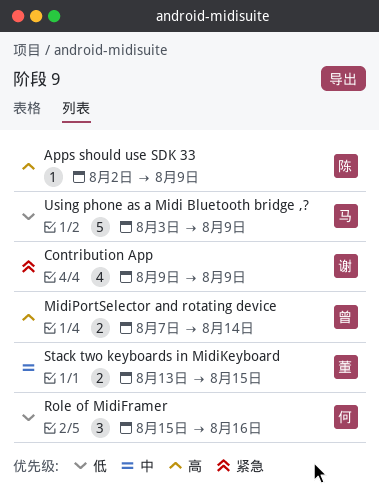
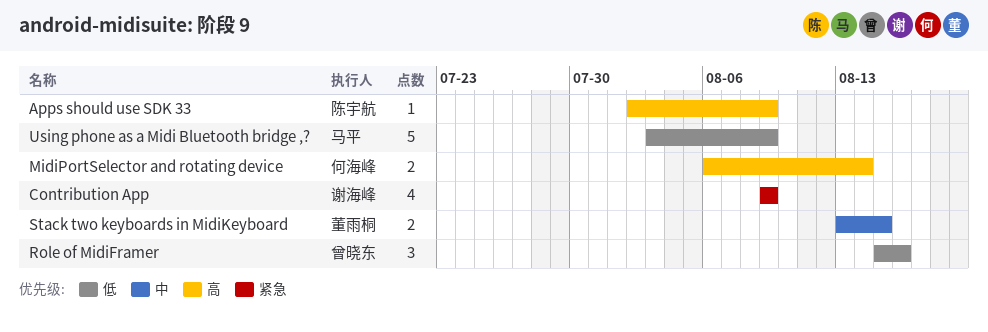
MidiPortSelector and rotating device, owner: 曾晓东 -> 何海峰
MidiPortSelector and rotating device, start: Aug 7 -> Aug 6
Role of MidiFramer, owner: 何海峰 -> 曾晓东

